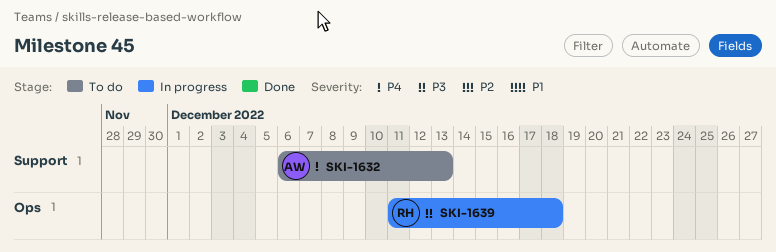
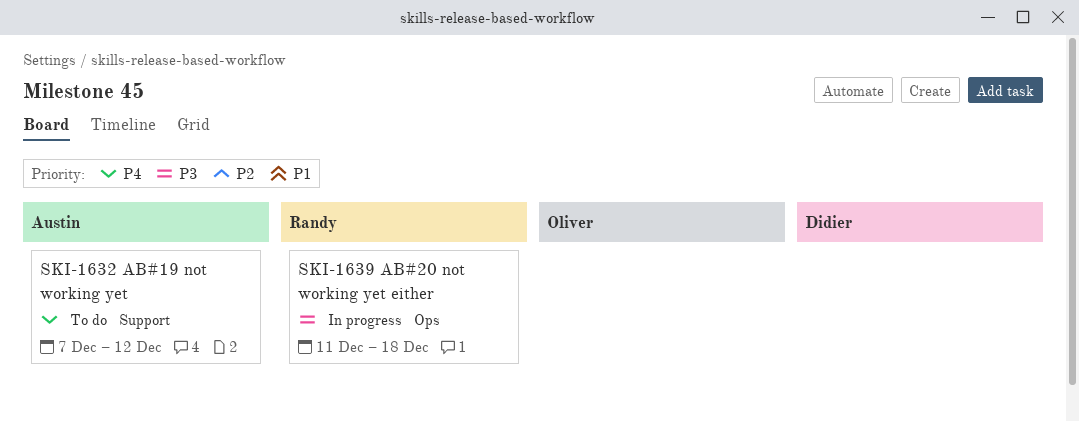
SKI-1632, start: Dec 6 -> Dec 7
SKI-1632, due: Dec 13 -> Dec 12

